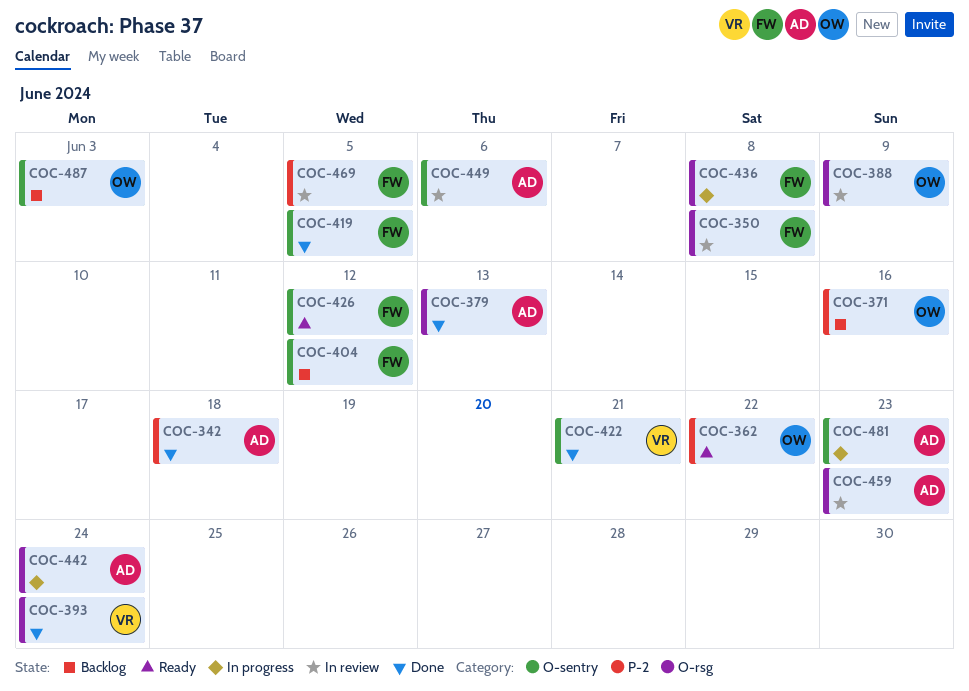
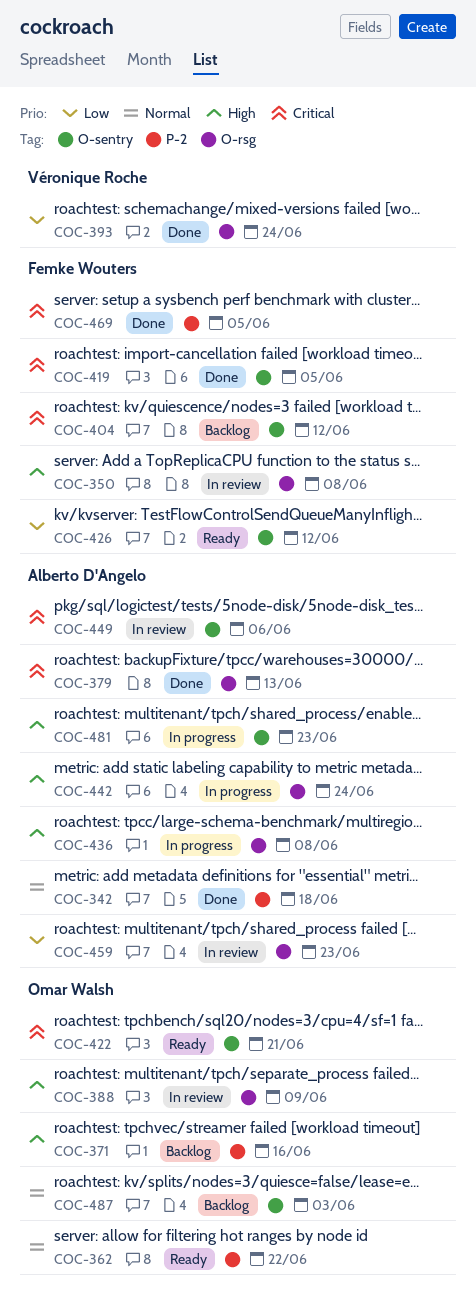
COC-422, status: Done -> Ready
COC-422, owner: Véronique Roche -> Omar Walsh
COC-436, owner: Femke Wouters -> Alberto D'Angelo
COC-469, status: In review -> Done

